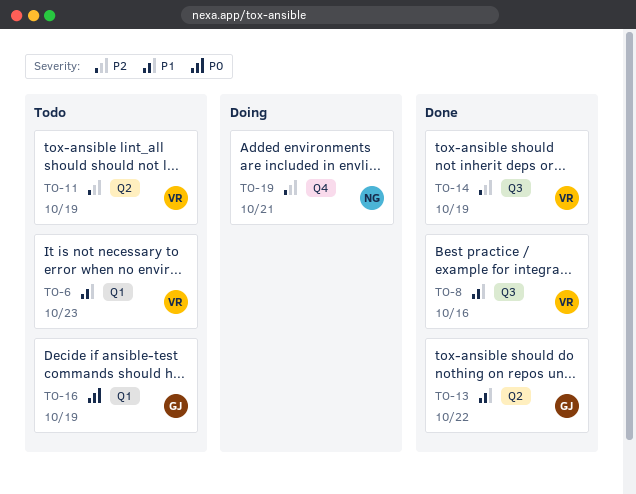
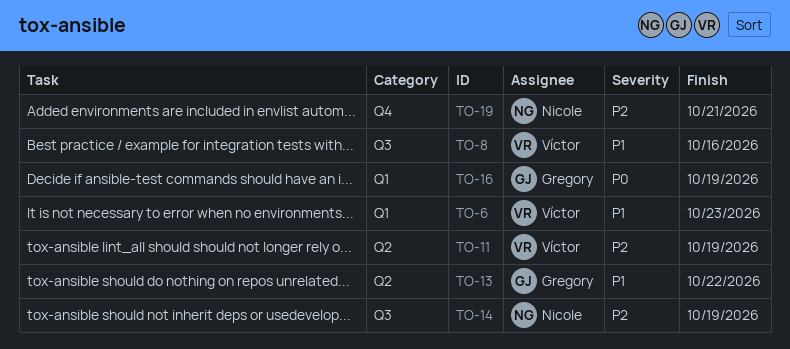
TO-14, owner: Víctor -> Nicole

